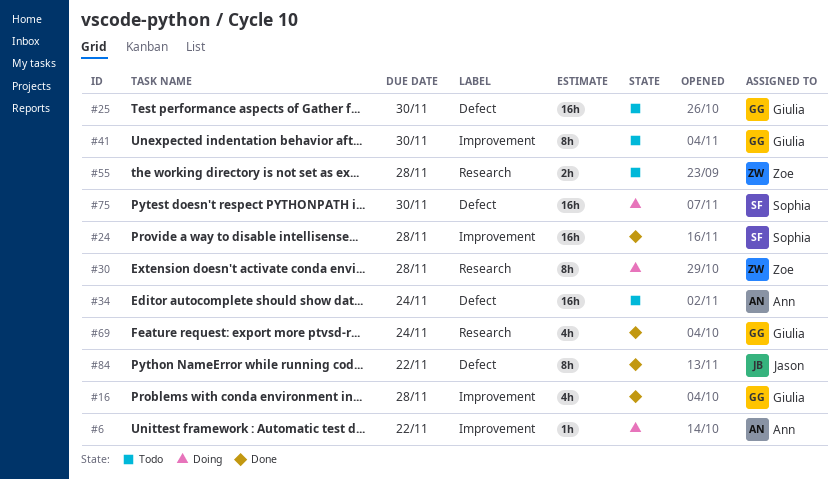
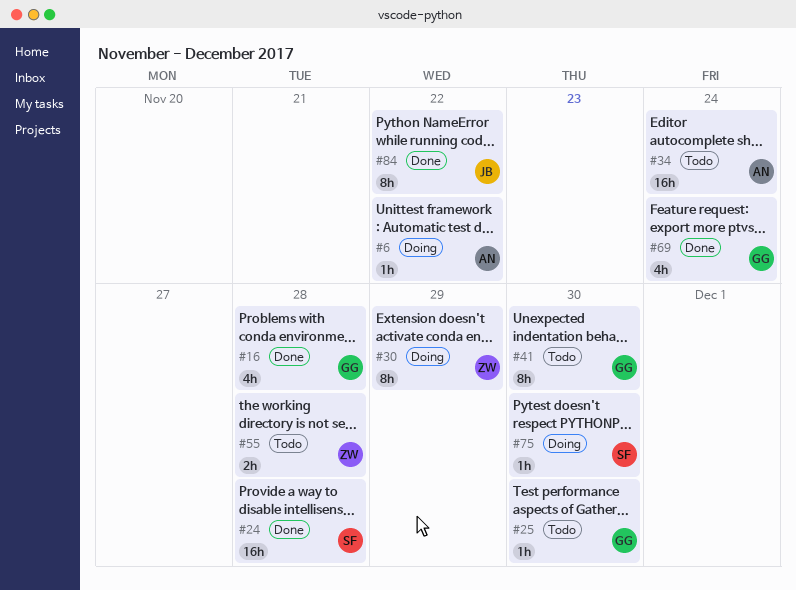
#25, estimate: 16h -> 1h
#30, due: Nov 28 -> Nov 29
#75, estimate: 16h -> 1h

